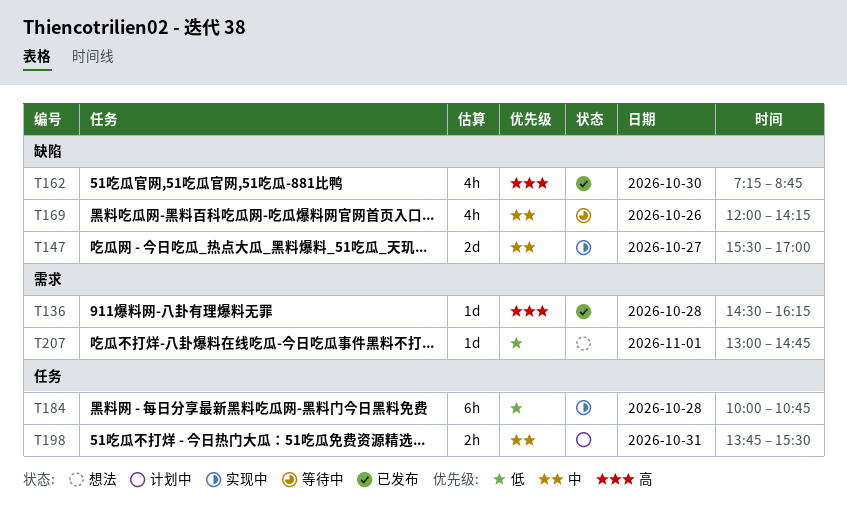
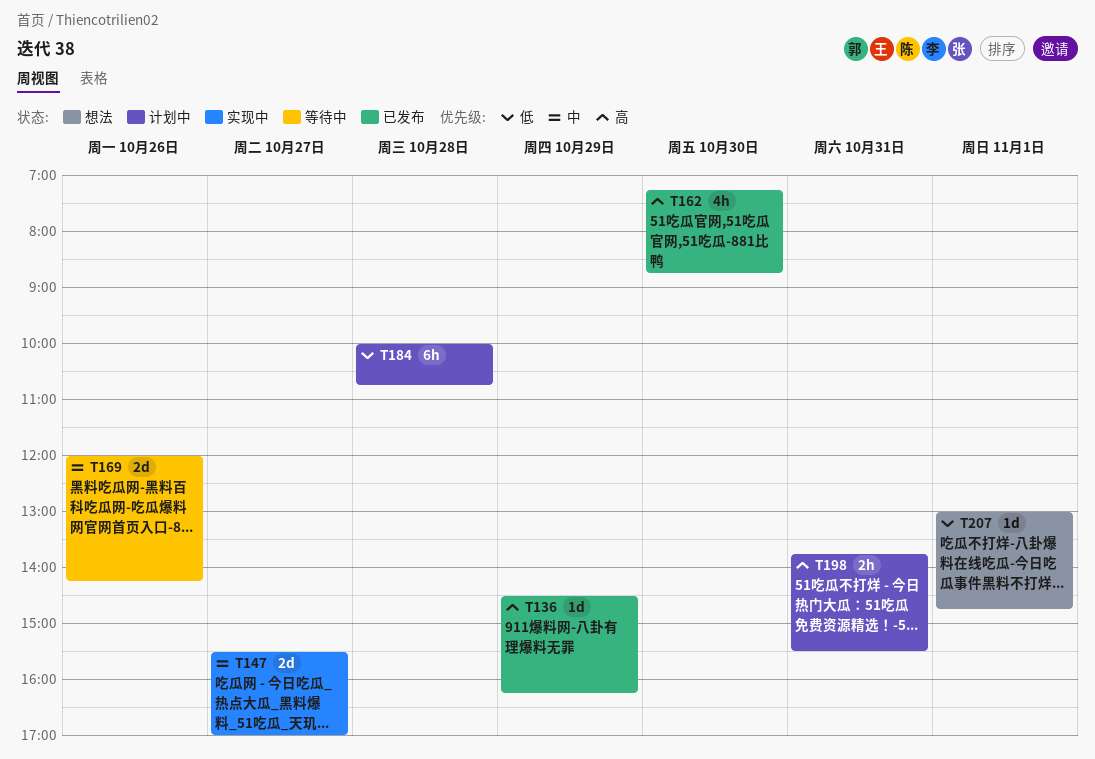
T136, day: Oct 28 -> Oct 29
T169, estimate: 4h -> 2d
T184, status: 实现中 -> 计划中
T198, priority: 中 -> 高

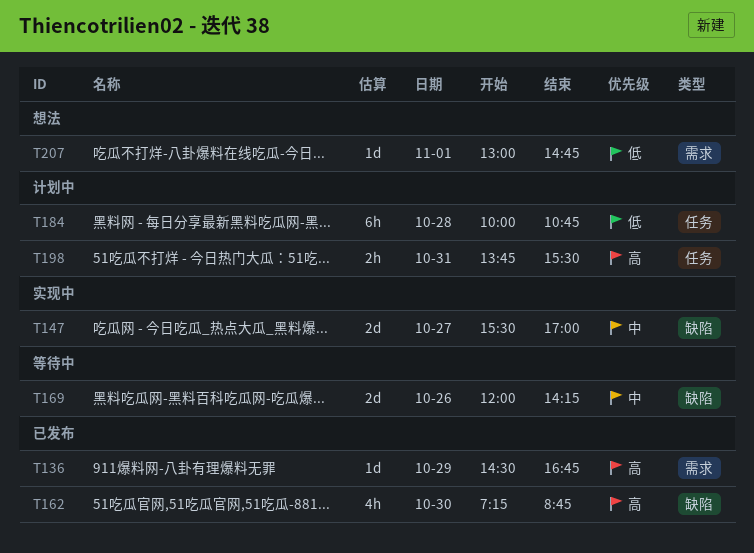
T136, ends: 16:15 -> 16:45

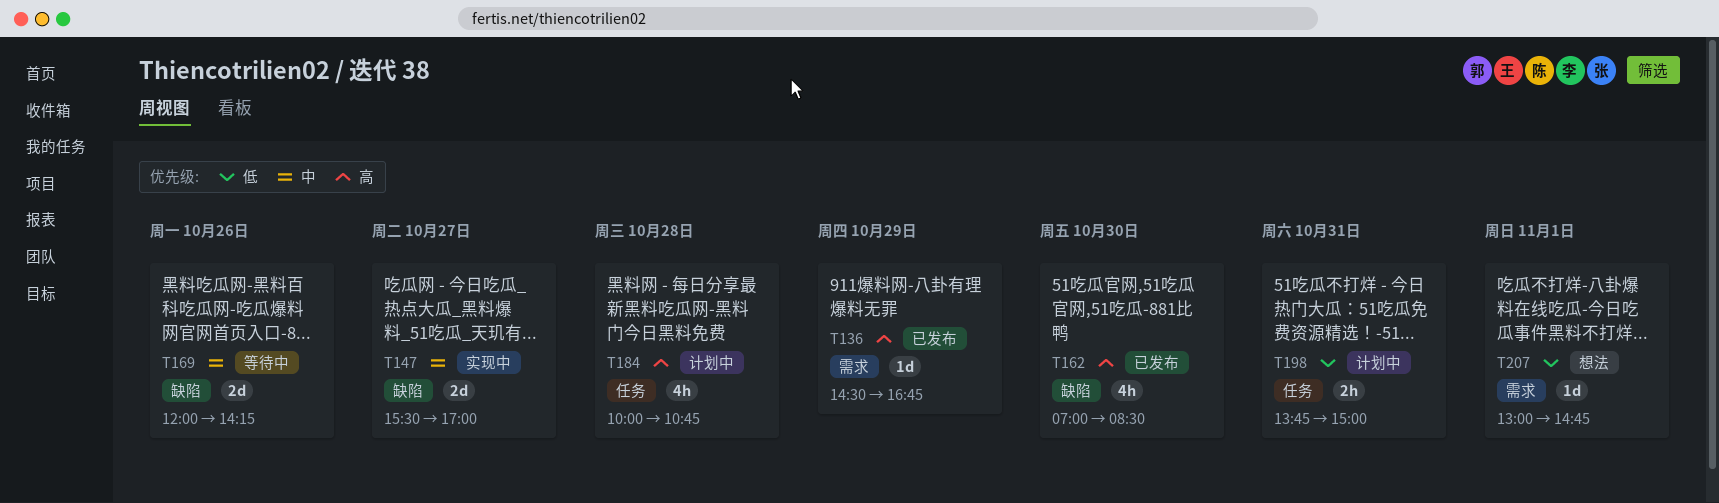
T162, begins: 07:15 -> 07:00
T162, ends: 08:45 -> 08:30
T184, priority: 低 -> 高
T184, estimate: 6h -> 4h
T198, priority: 高 -> 低
T198, ends: 15:30 -> 15:00

